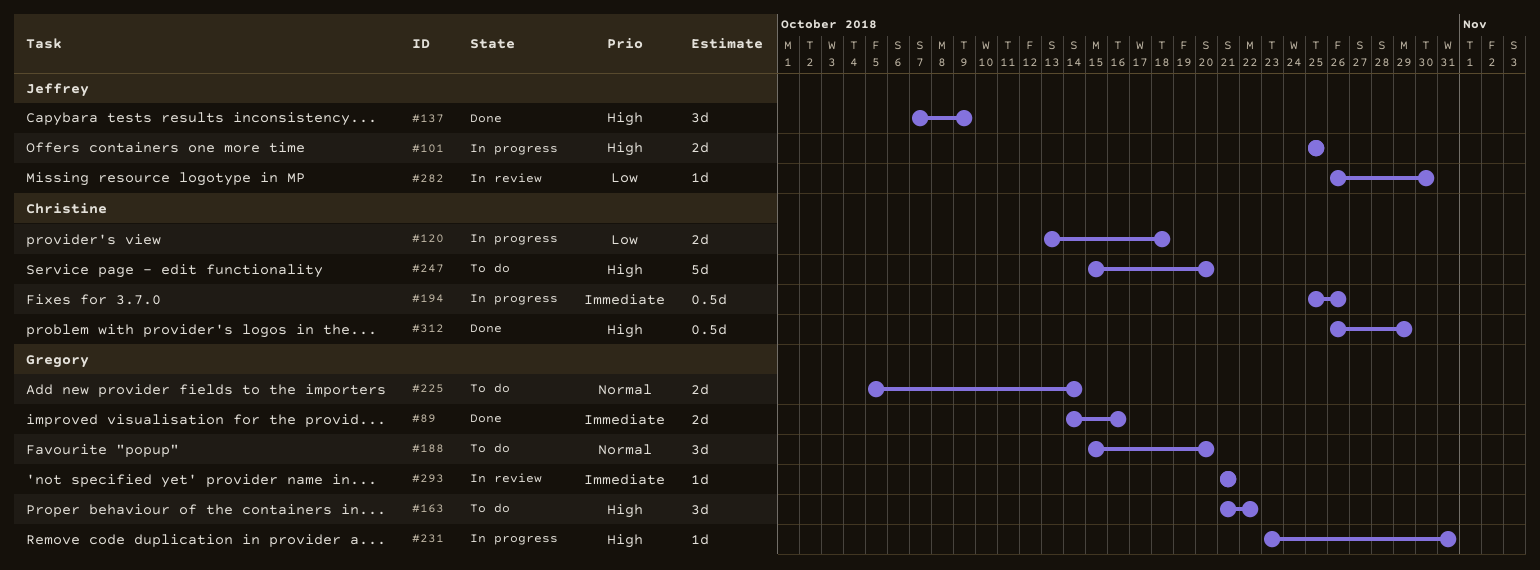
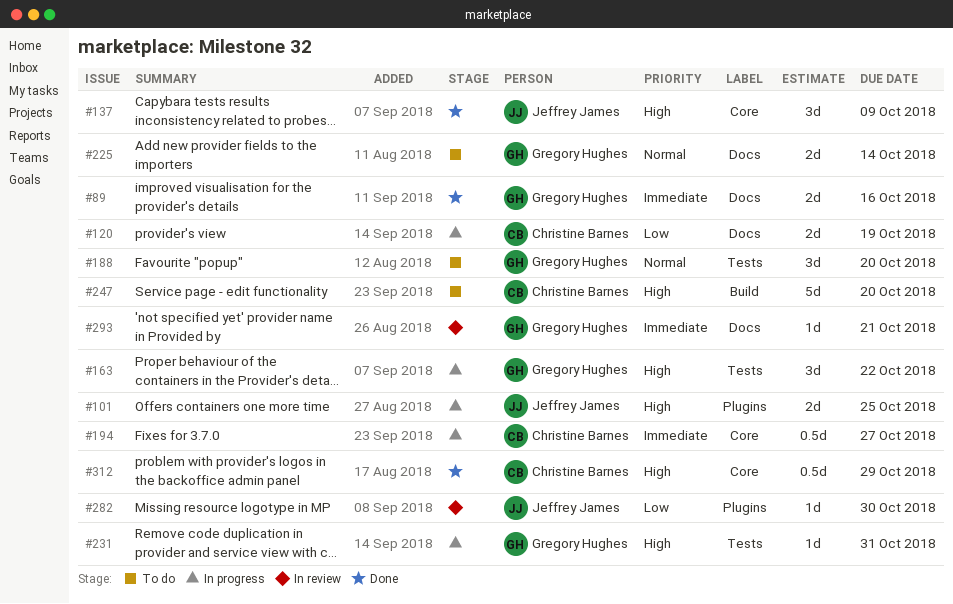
#120, due: Oct 18 -> Oct 19
#163, status: To do -> In progress
#194, due: Oct 26 -> Oct 27

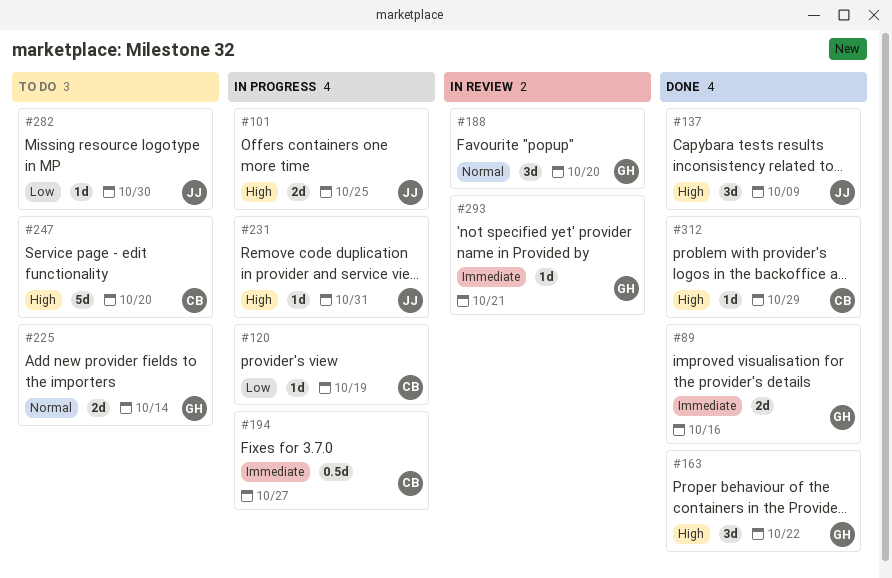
#120, estimate: 2d -> 1d
#163, status: In progress -> Done
#188, status: To do -> In review
#231, owner: Gregory Hughes -> Jeffrey James
#282, status: In review -> To do
#312, estimate: 0.5d -> 1d

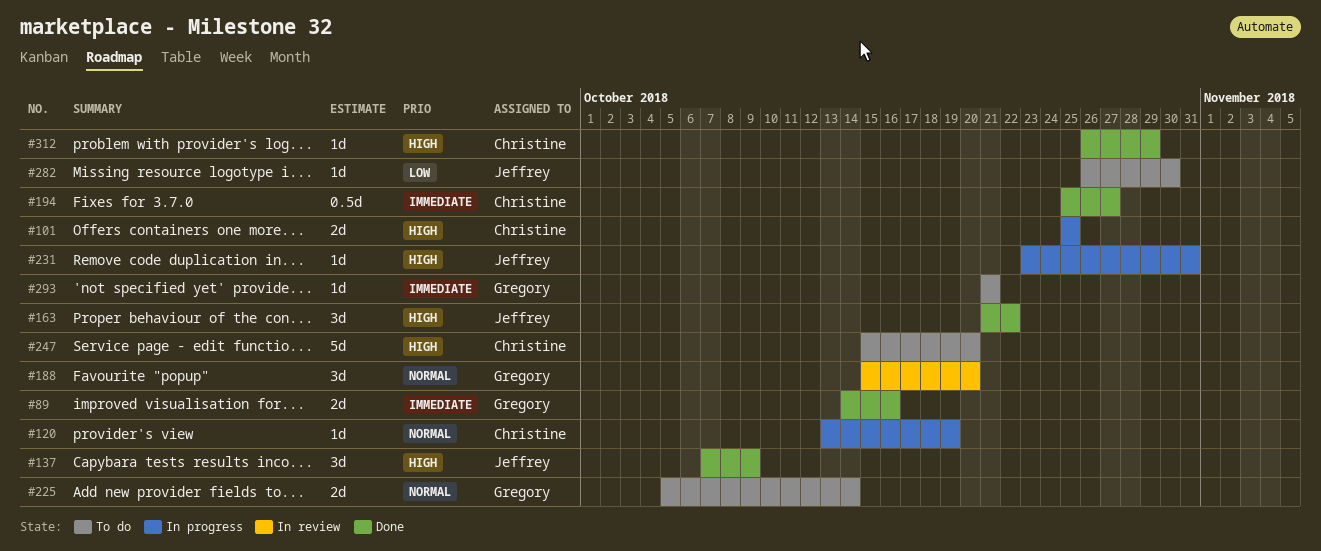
#101, owner: Jeffrey -> Christine
#120, priority: Low -> Normal
#163, owner: Gregory -> Jeffrey
#194, status: In progress -> Done
#293, status: In review -> To do

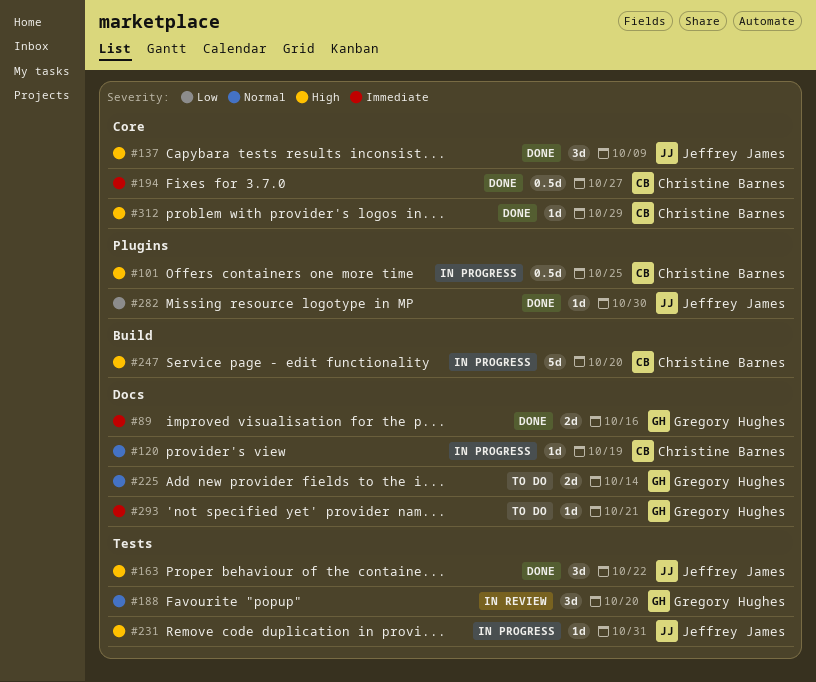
#101, estimate: 2d -> 0.5d
#247, status: To do -> In progress
#282, status: To do -> Done

